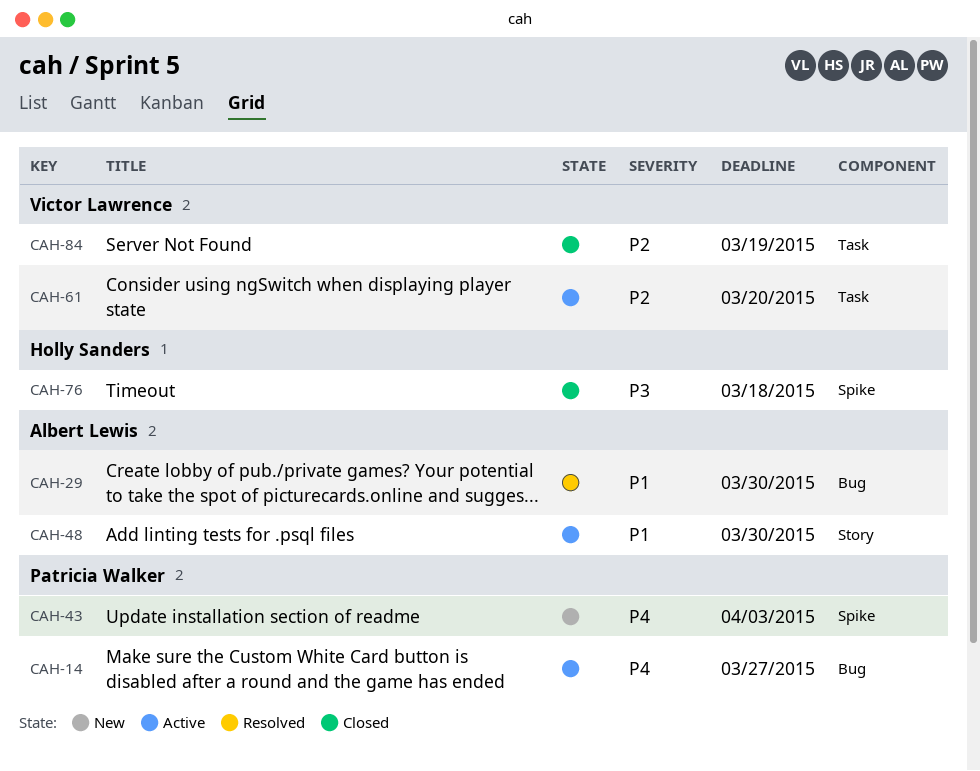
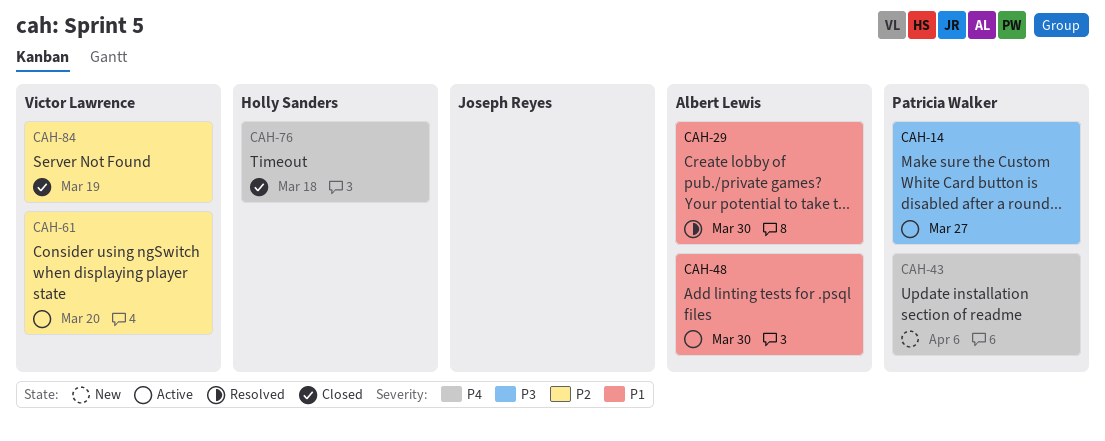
CAH-14, priority: P4 -> P3
CAH-43, due: Apr 3 -> Apr 6
CAH-76, priority: P3 -> P4

